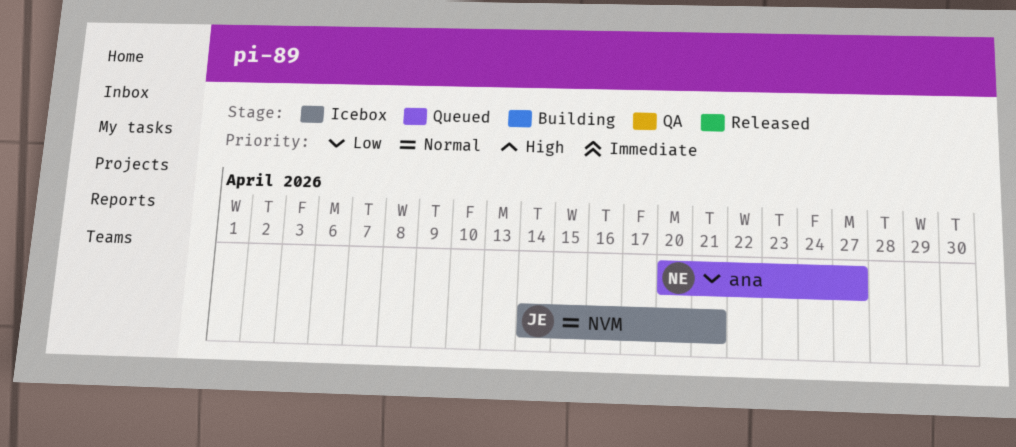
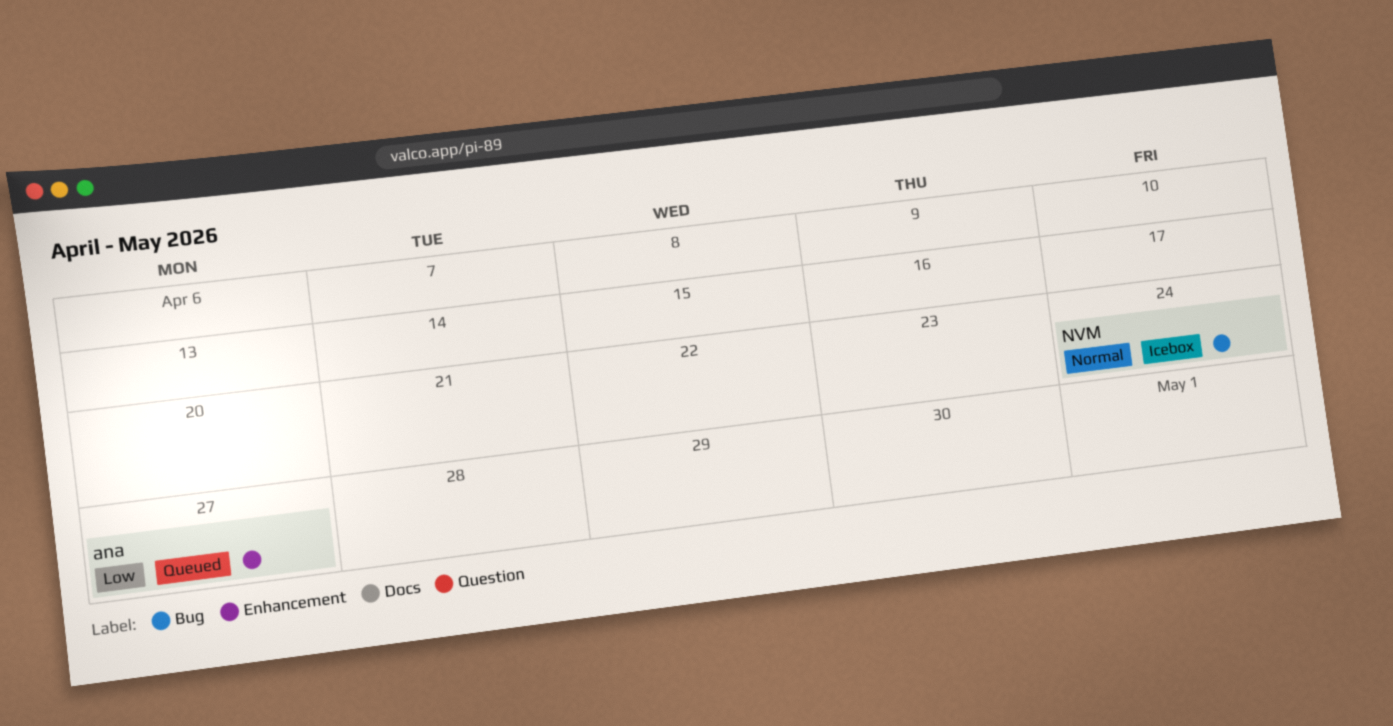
NVM, due: Apr 21 -> Apr 24

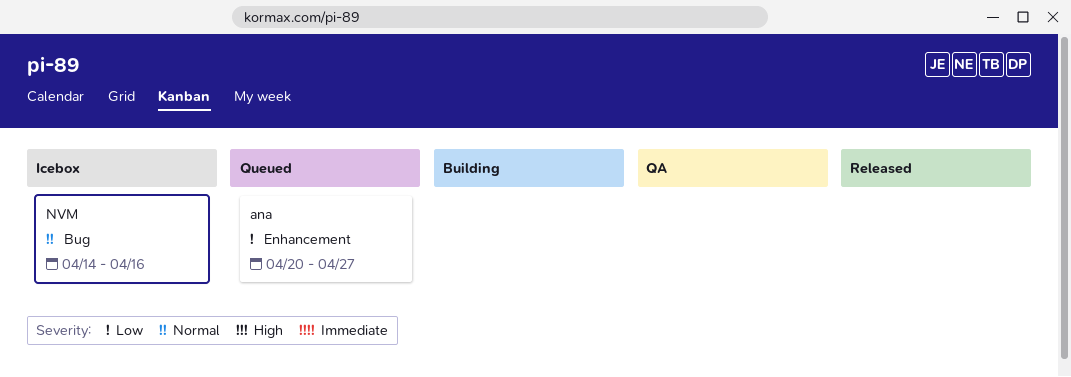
NVM, due: Apr 24 -> Apr 16

